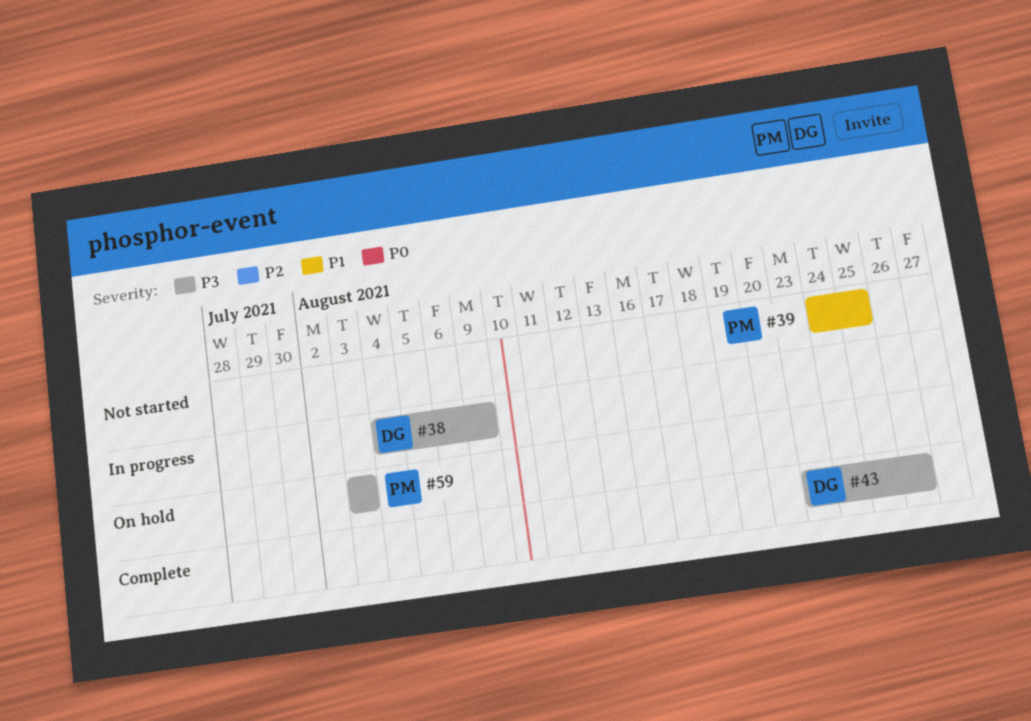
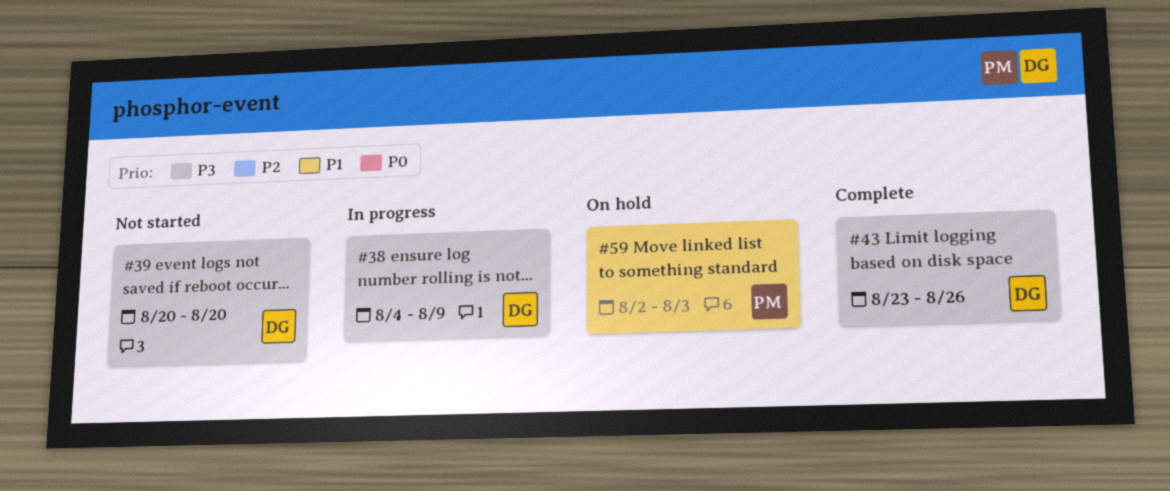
#39, owner: PM -> DG
#39, priority: P1 -> P3
#39, start: Aug 24 -> Aug 20
#39, due: Aug 25 -> Aug 20
#59, priority: P3 -> P1
#59, start: Aug 3 -> Aug 2

